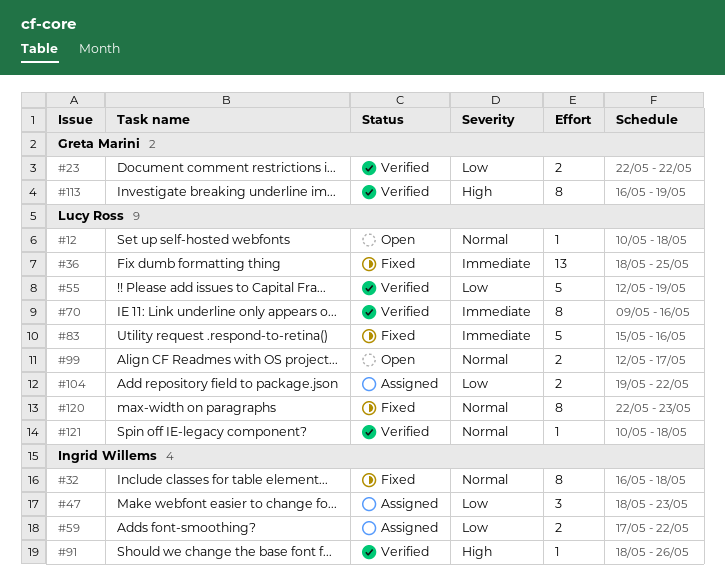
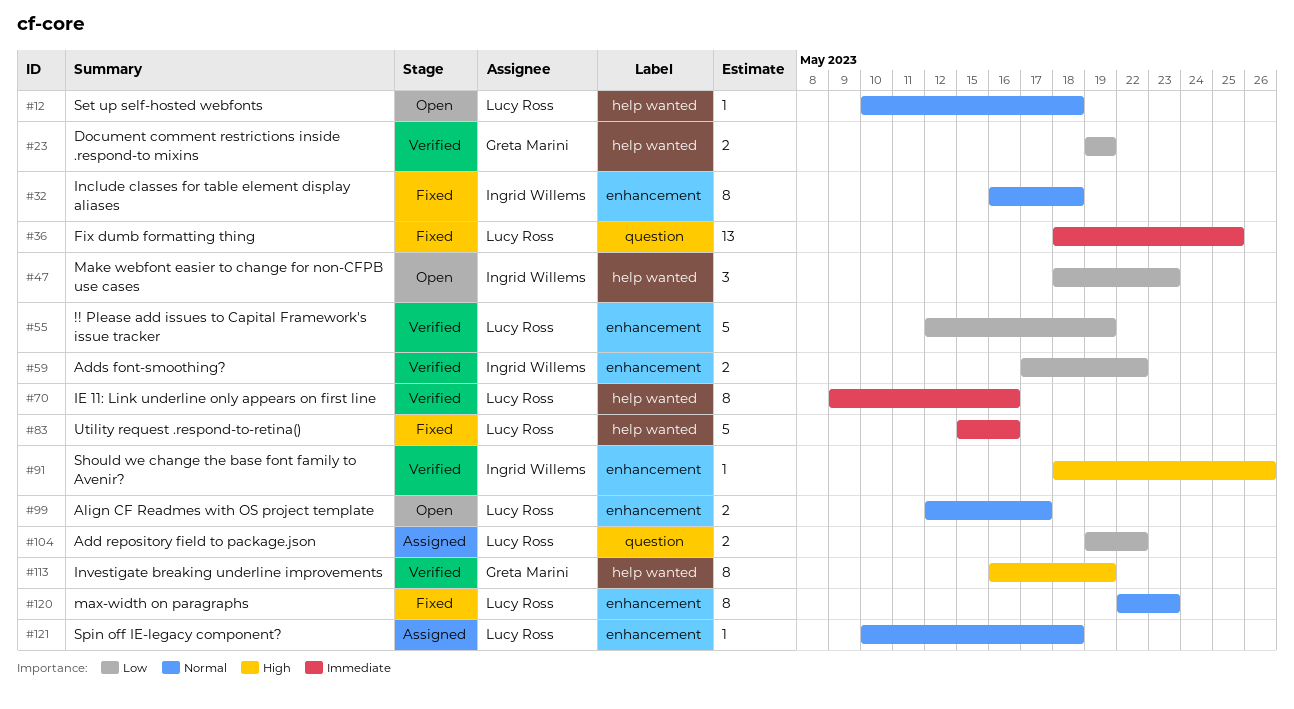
#23, start: May 22 -> May 19
#23, due: May 22 -> May 19
#47, status: Assigned -> Open
#59, status: Assigned -> Verified
#121, status: Verified -> Assigned

